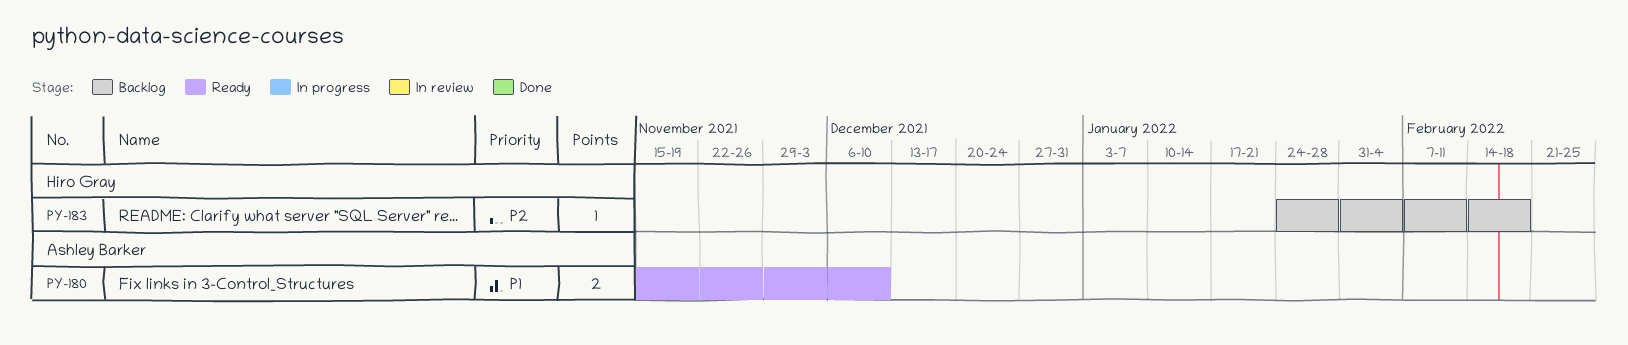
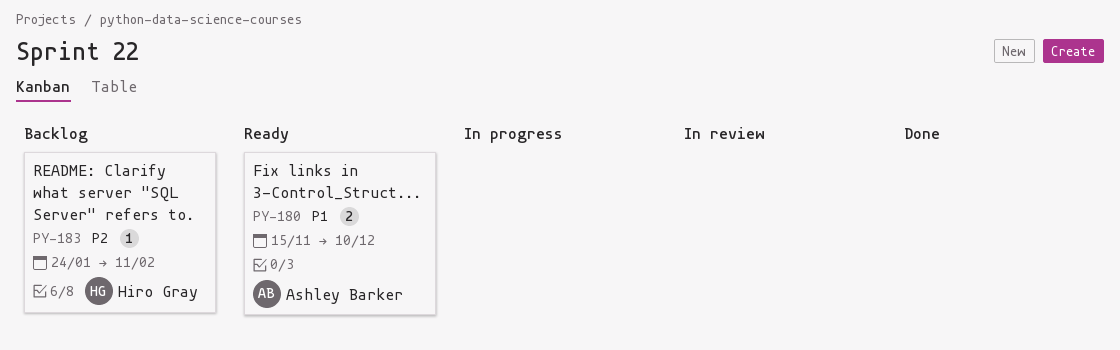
PY-183, due: Feb 18 -> Feb 11

